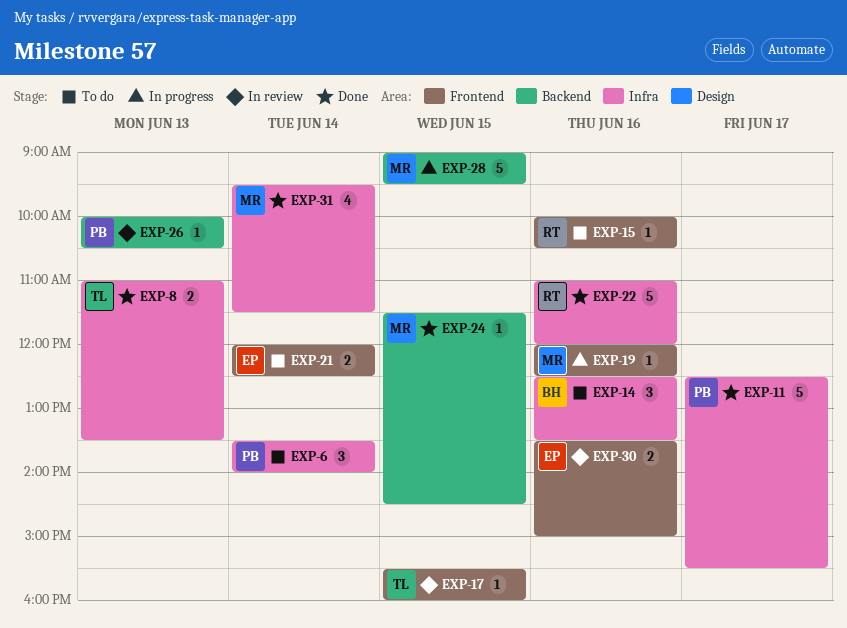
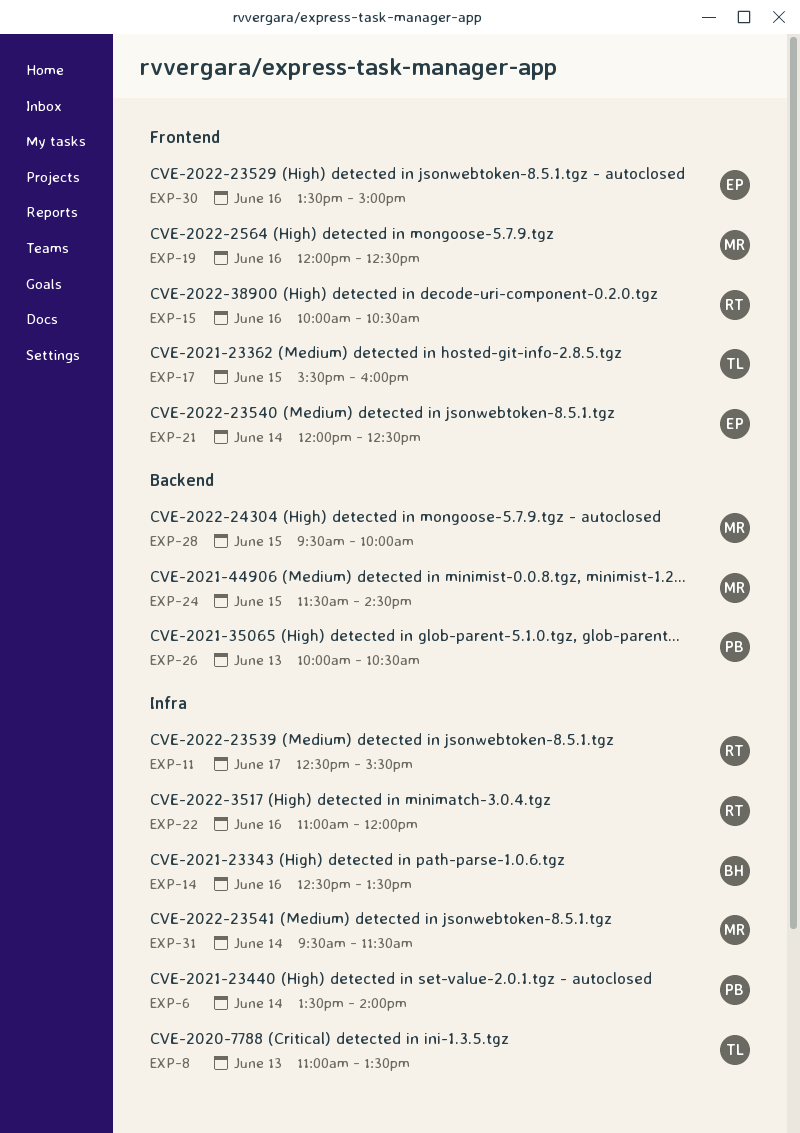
EXP-11, owner: PB -> RT
EXP-28, begins: 09:00 -> 09:30
EXP-28, ends: 09:30 -> 10:00

